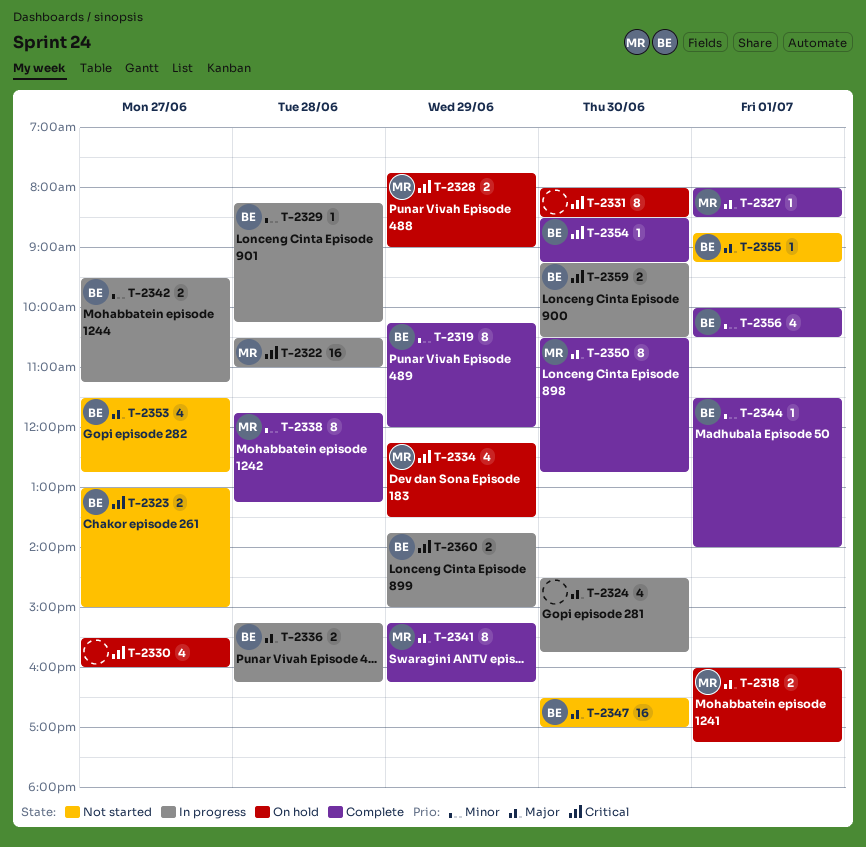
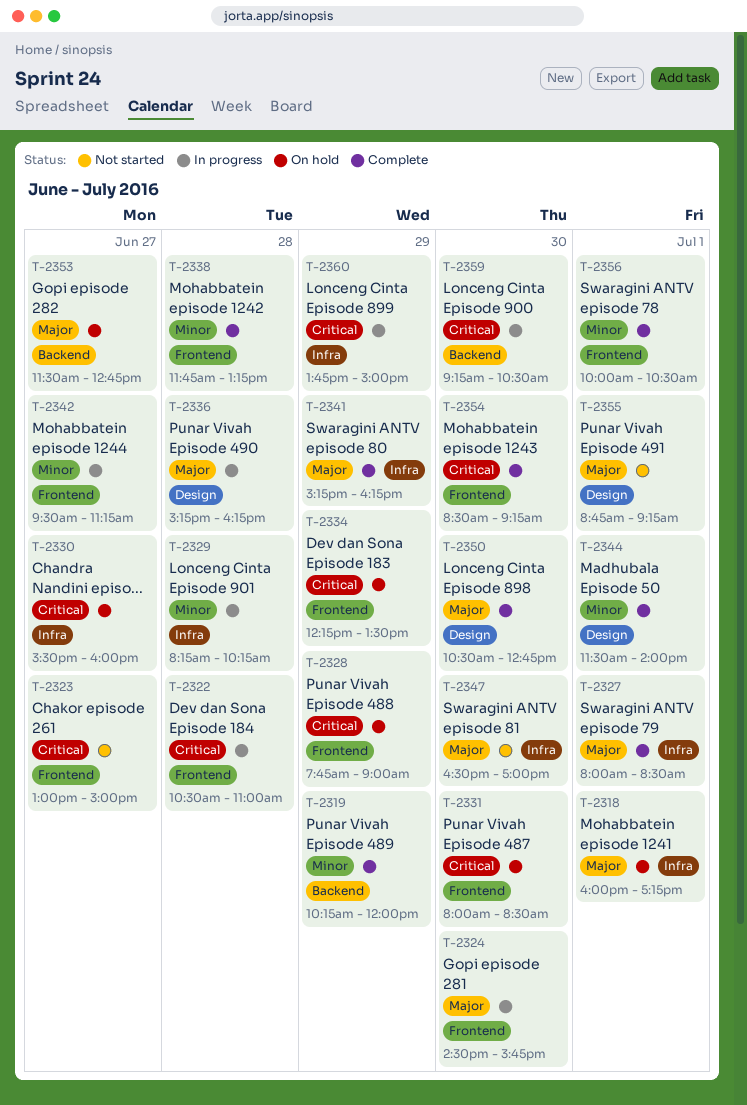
T-2353, status: Not started -> On hold

